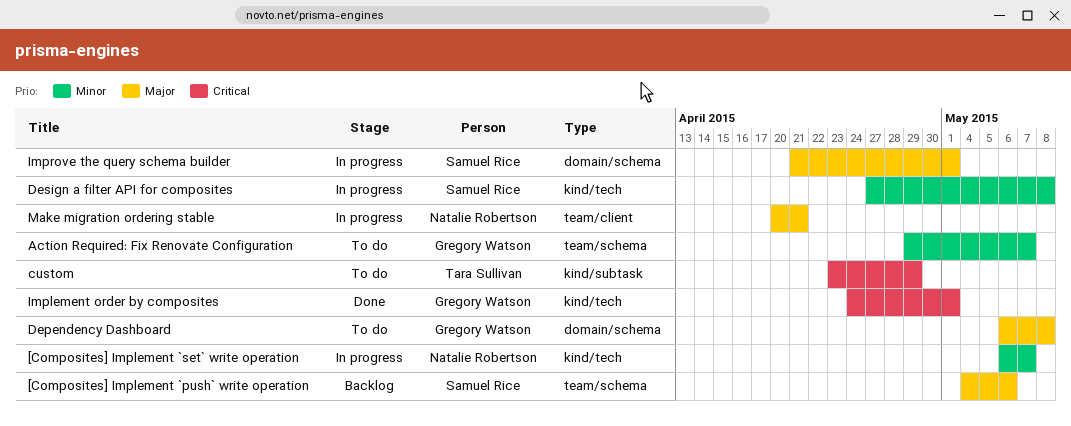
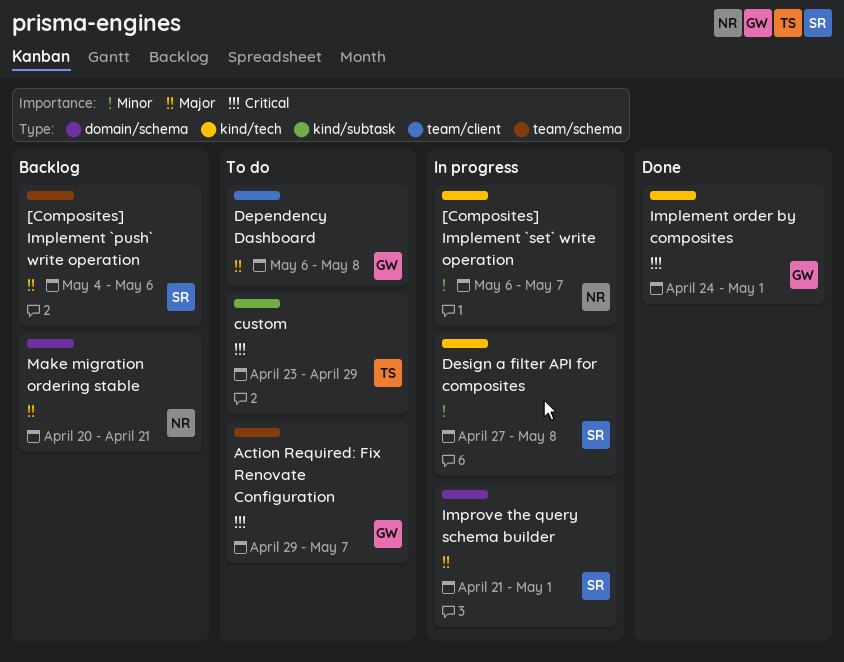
Action Required: Fix Renovate Configuration, priority: Minor -> Critical
Dependency Dashboard, label: domain/schema -> team/client
Make migration ordering stable, status: In progress -> Backlog
Make migration ordering stable, label: team/client -> domain/schema

